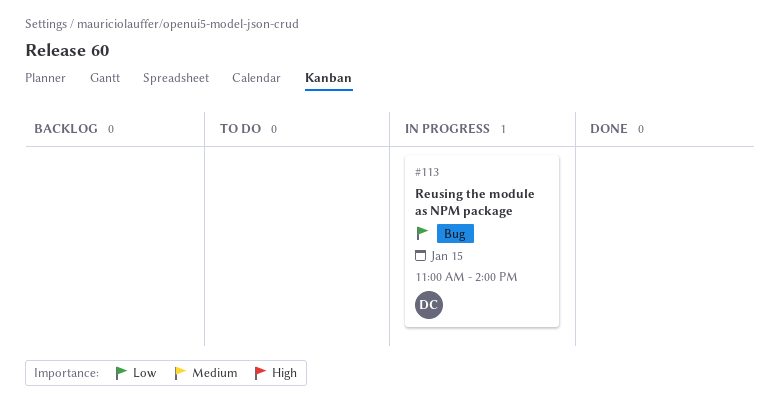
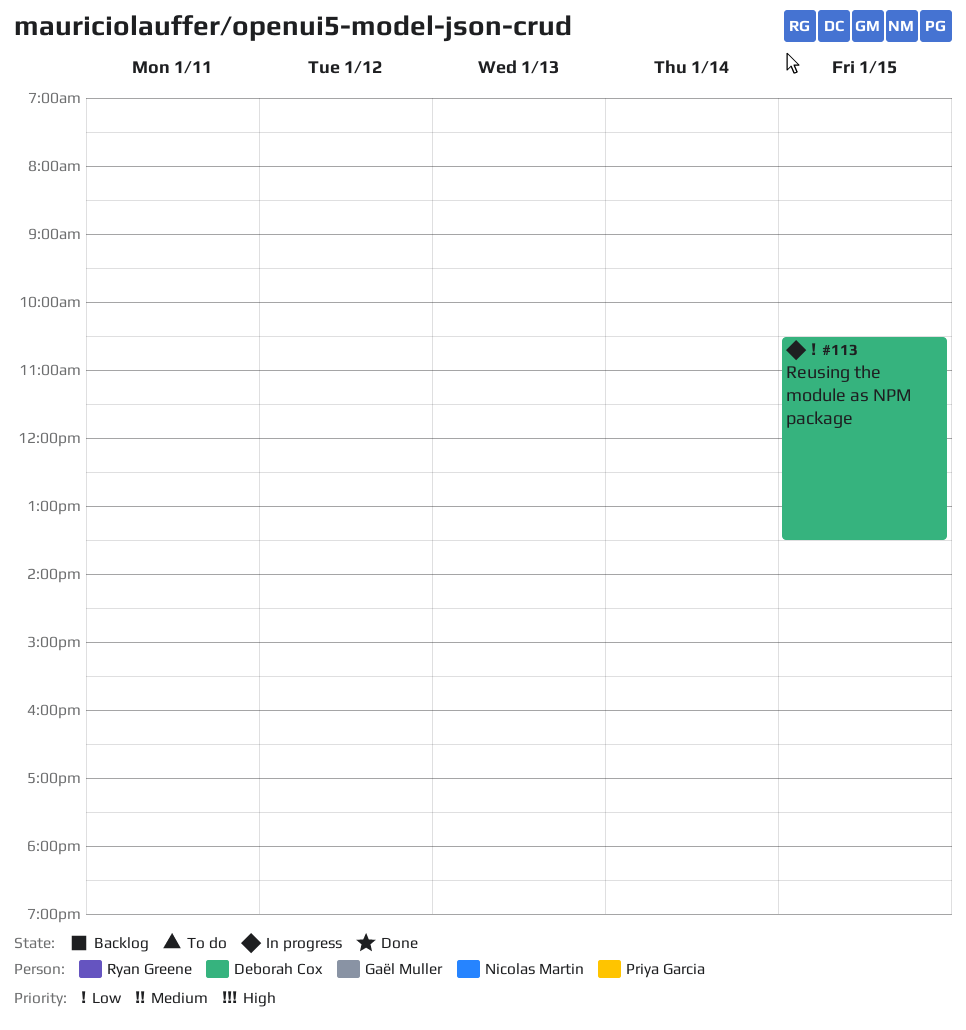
#113, begins: 11:00 -> 10:30
#113, ends: 14:00 -> 13:30

